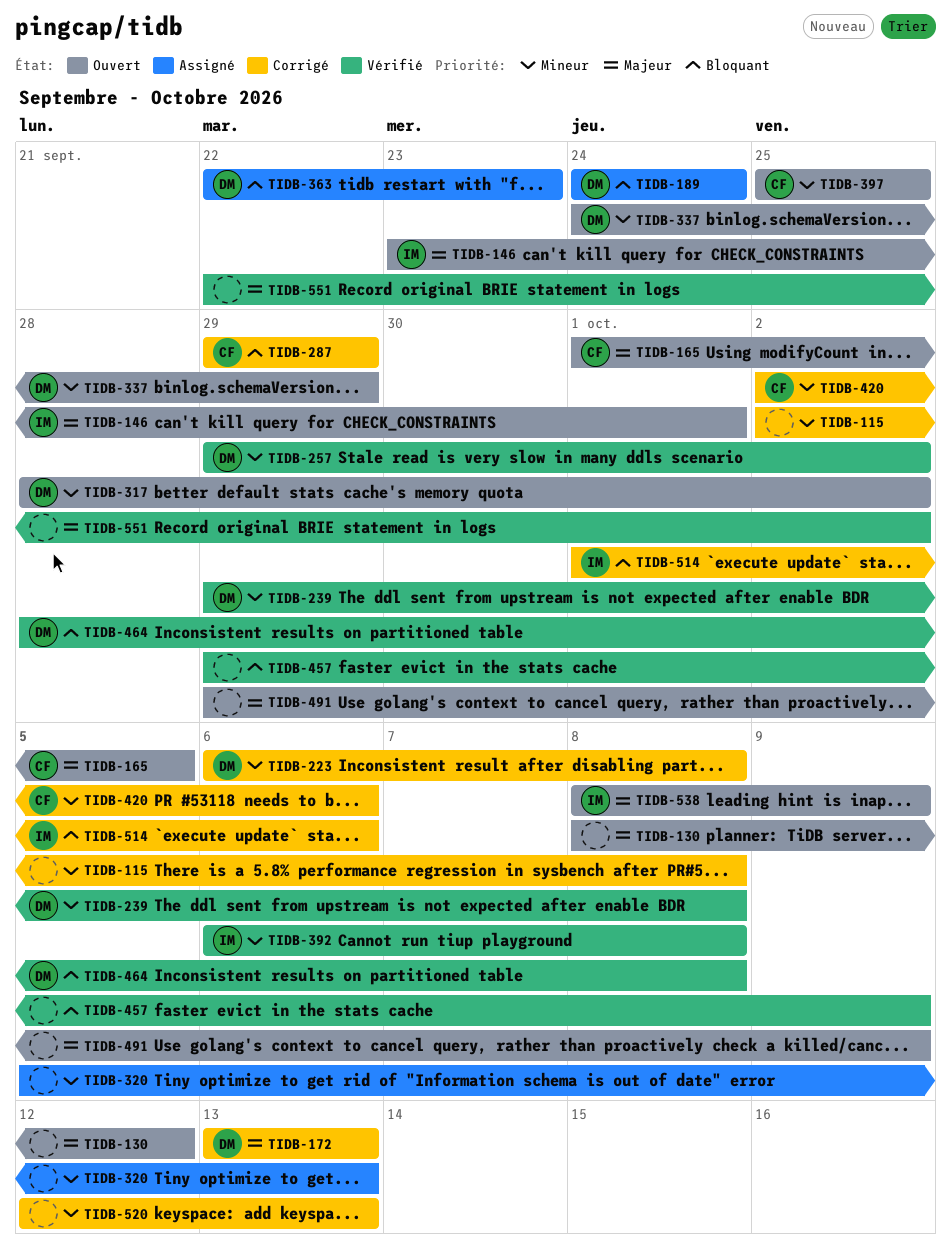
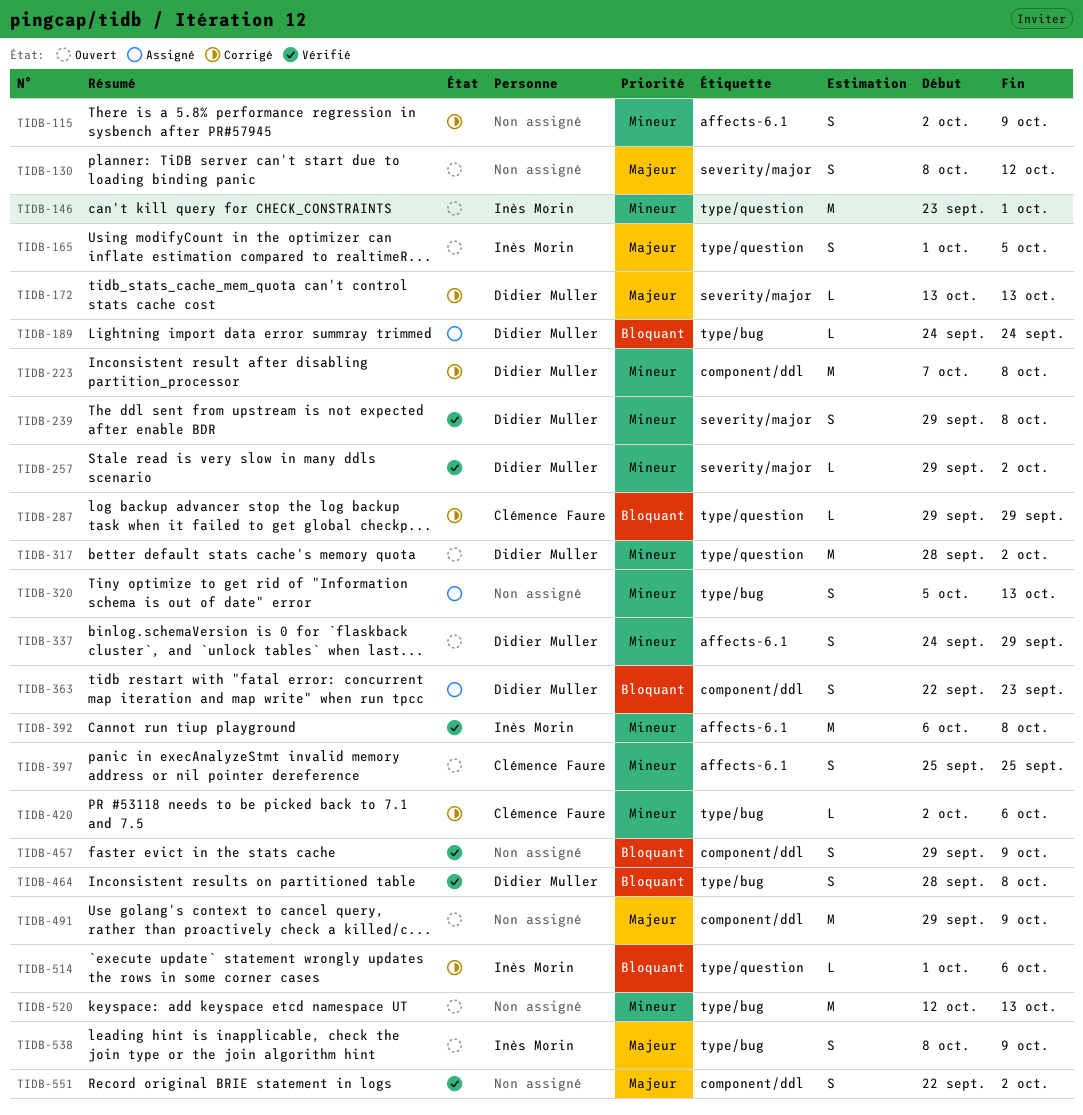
TIDB-115, due: Oct 8 -> Oct 9
TIDB-146, priority: Majeur -> Mineur
TIDB-165, owner: Clémence Faure -> Inès Morin
TIDB-223, start: Oct 6 -> Oct 7
TIDB-520, status: Corrigé -> Ouvert

